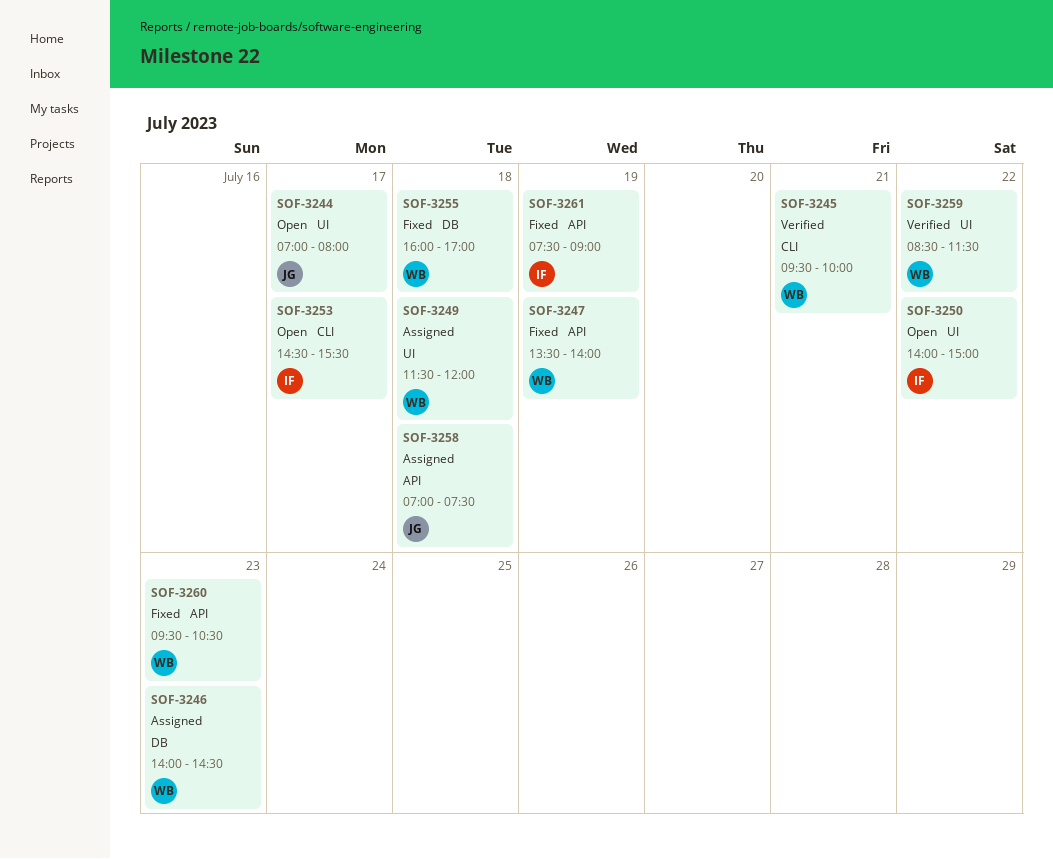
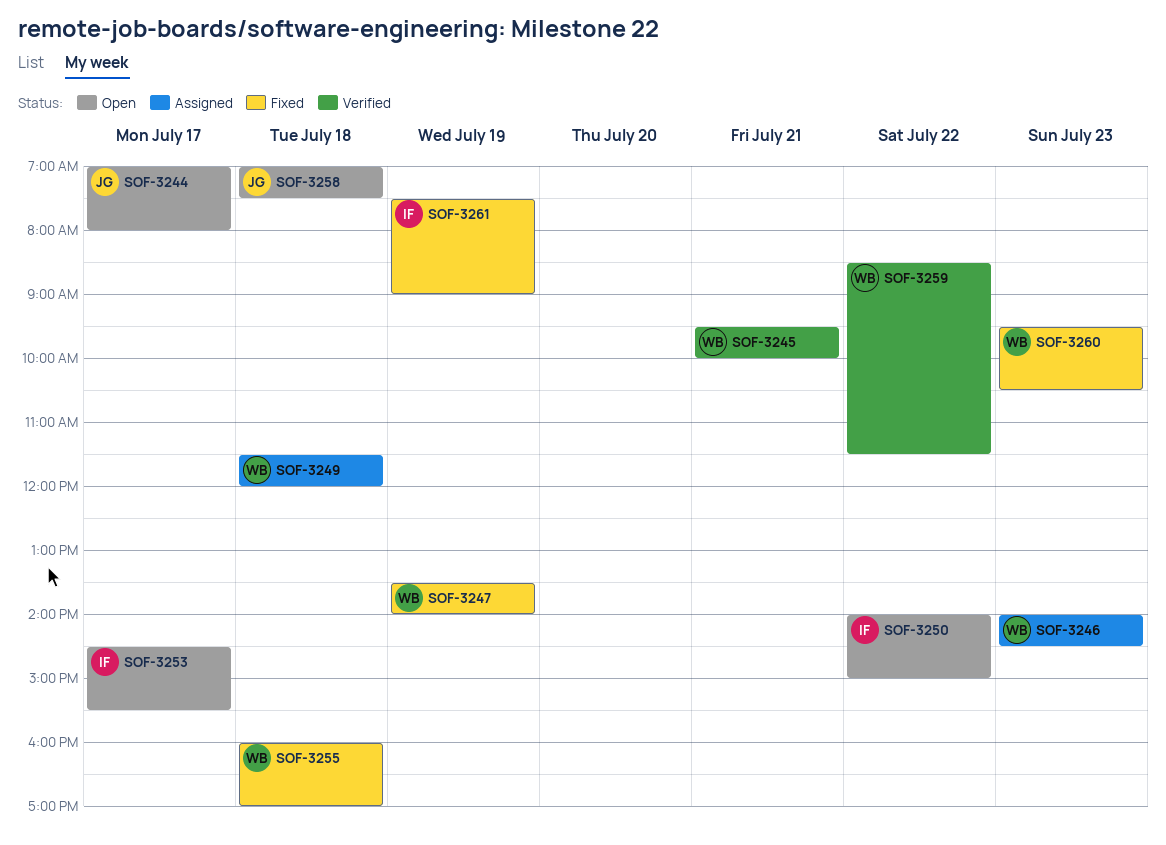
SOF-3258, status: Assigned -> Open

